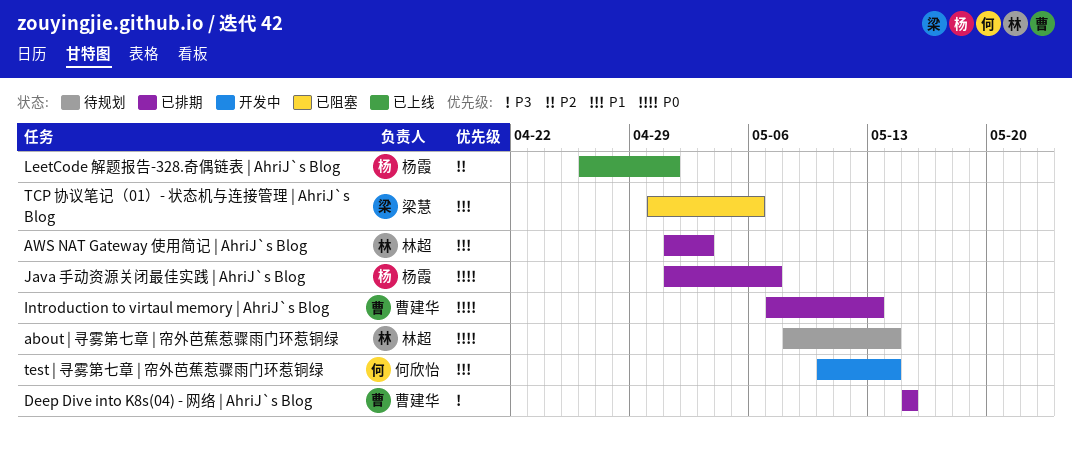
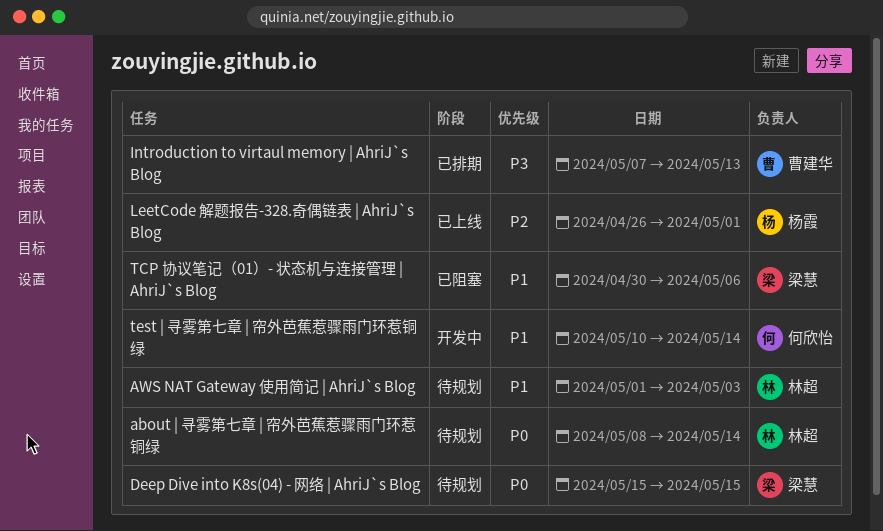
AWS NAT Gateway 使用简记 | AhriJ`s Blog, status: 已排期 -> 待规划
Deep Dive into K8s(04) - 网络 | AhriJ`s Blog, status: 已排期 -> 待规划
Deep Dive into K8s(04) - 网络 | AhriJ`s Blog, owner: 曹建华 -> 梁慧
Deep Dive into K8s(04) - 网络 | AhriJ`s Blog, priority: P3 -> P0
Introduction to virtaul memory | AhriJ`s Blog, priority: P0 -> P3
Java 手动资源关闭最佳实践 | AhriJ`s Blog: present -> none

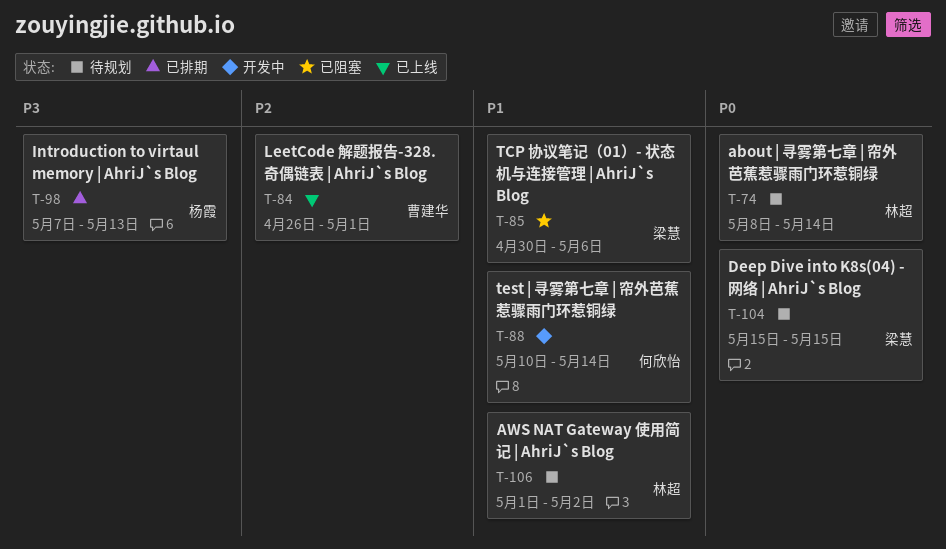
AWS NAT Gateway 使用简记 | AhriJ`s Blog, due: May 3 -> May 2
Introduction to virtaul memory | AhriJ`s Blog, owner: 曹建华 -> 杨霞
LeetCode 解题报告-328.奇偶链表 | AhriJ`s Blog, owner: 杨霞 -> 曹建华

